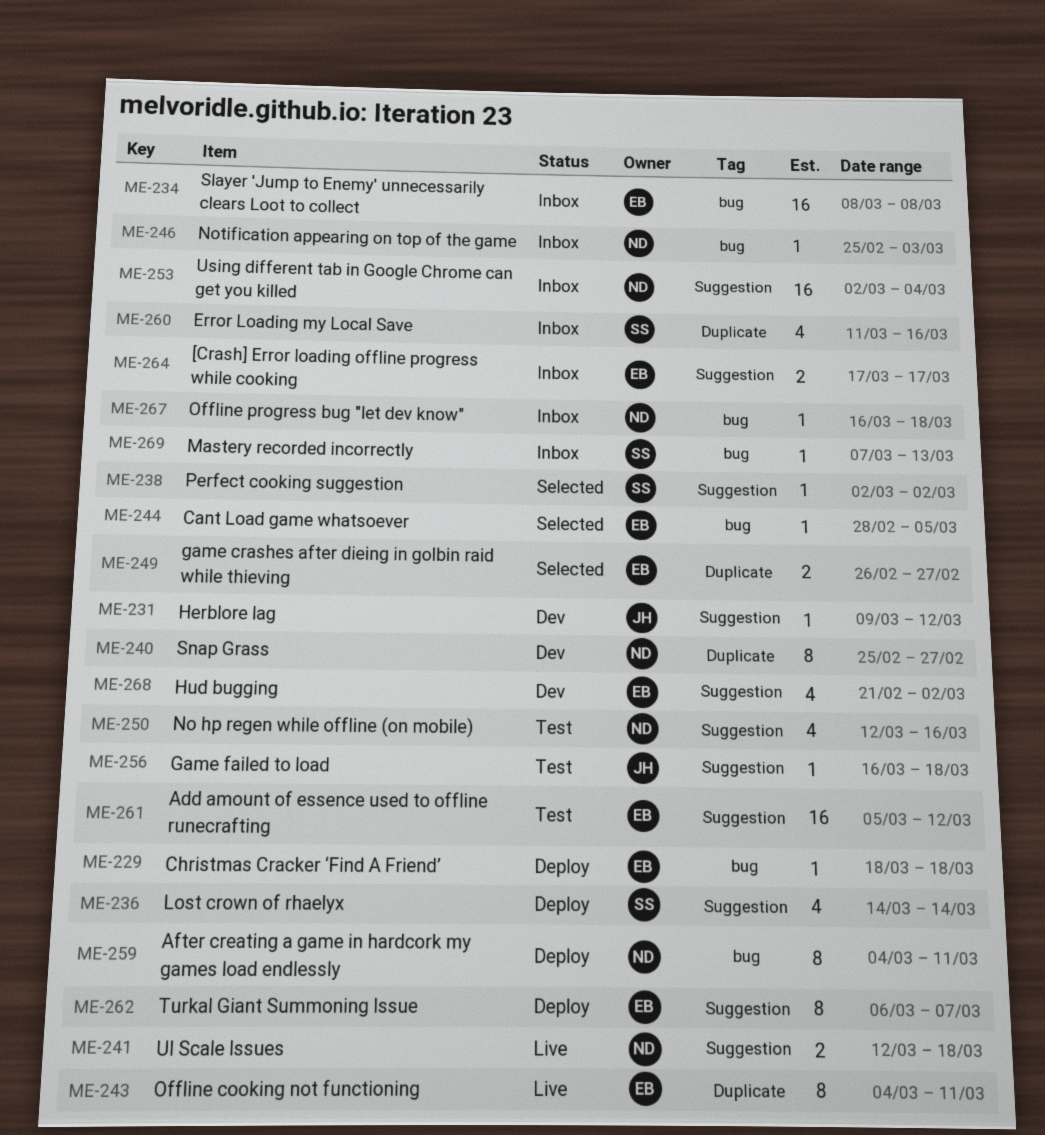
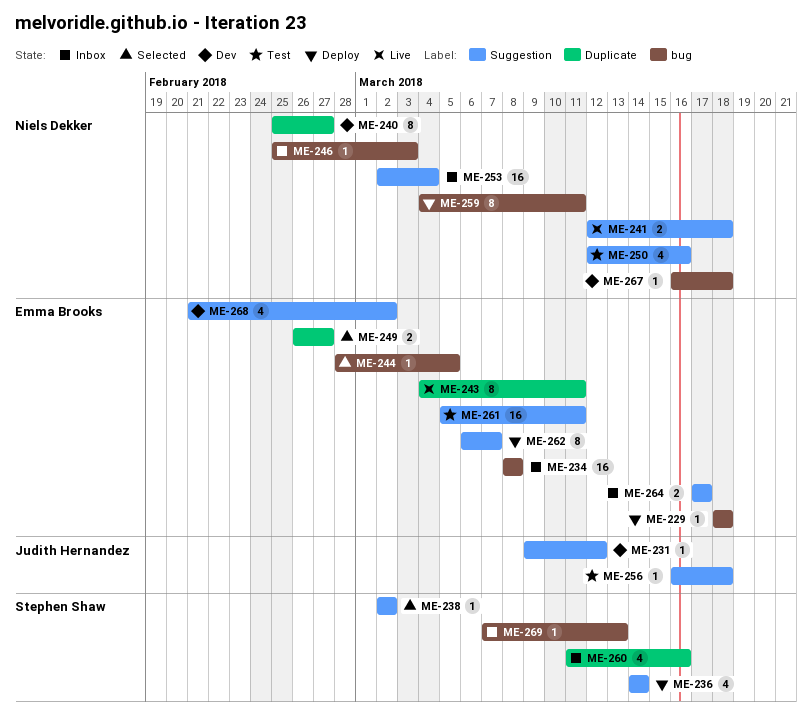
ME-261, due: Mar 12 -> Mar 11
ME-267, status: Inbox -> Dev

